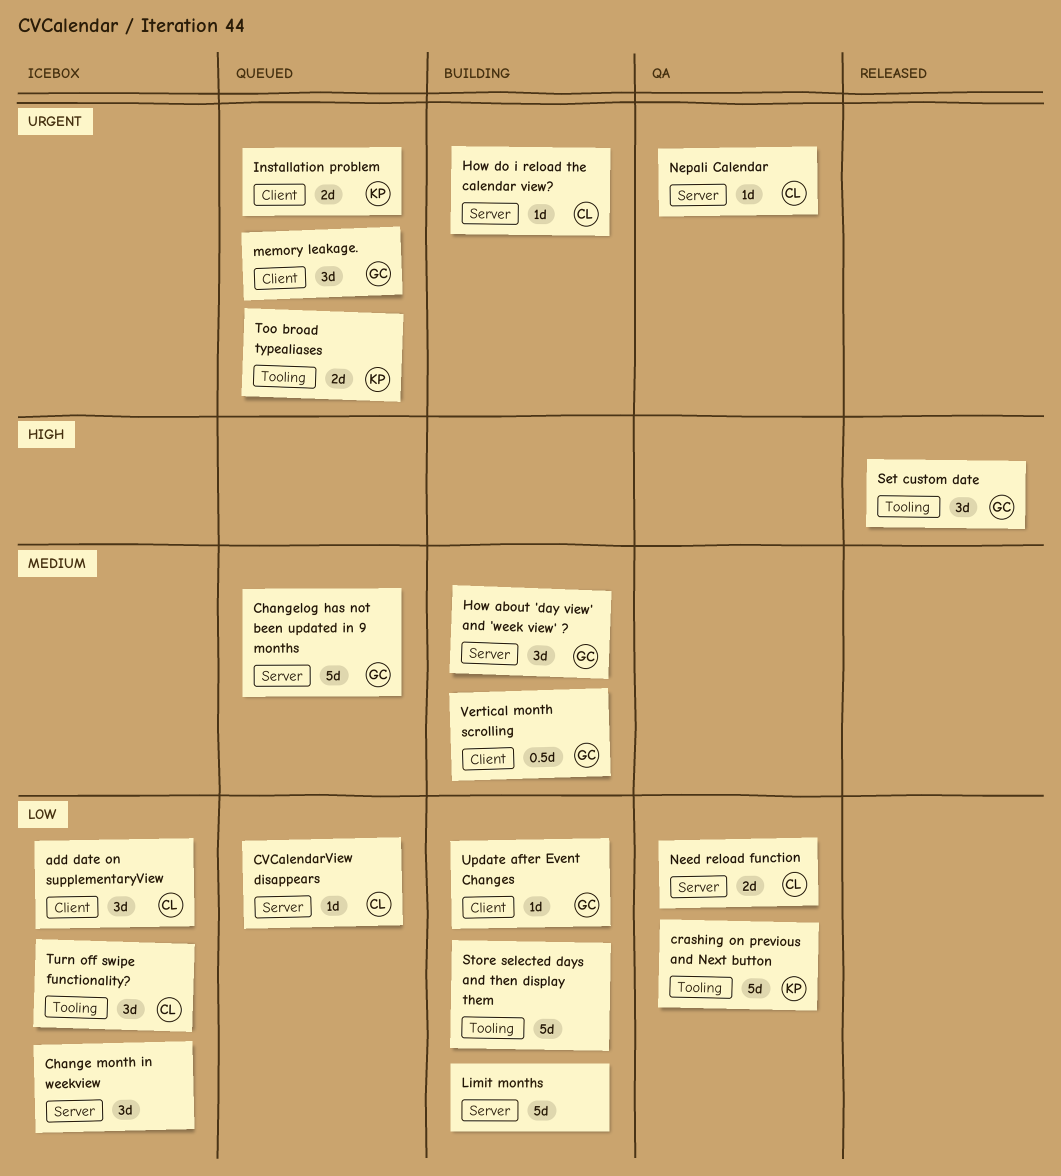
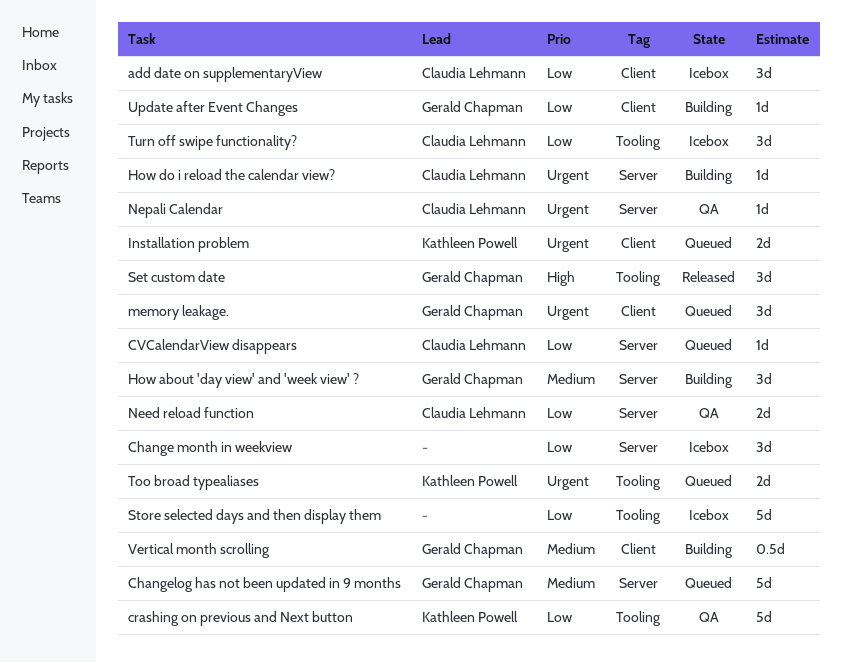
Limit months: present -> none
Store selected days and then display them, status: Building -> Icebox

